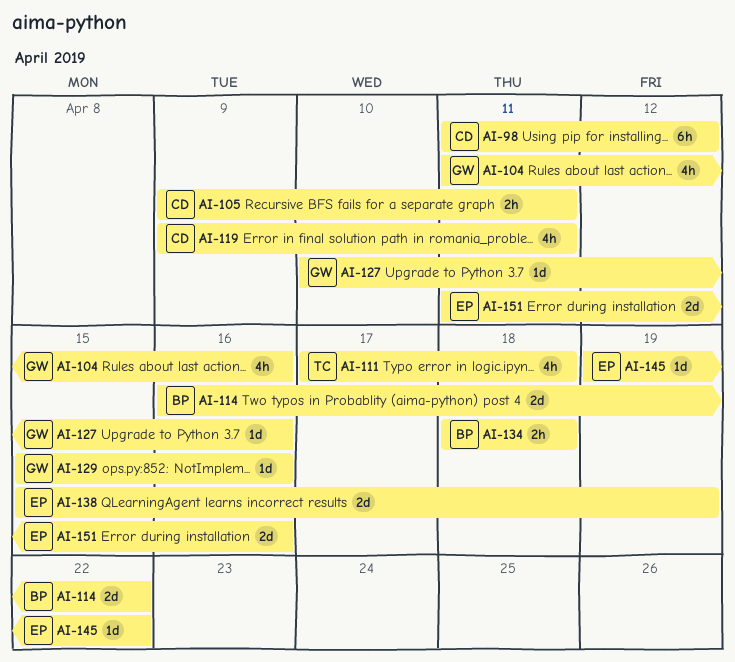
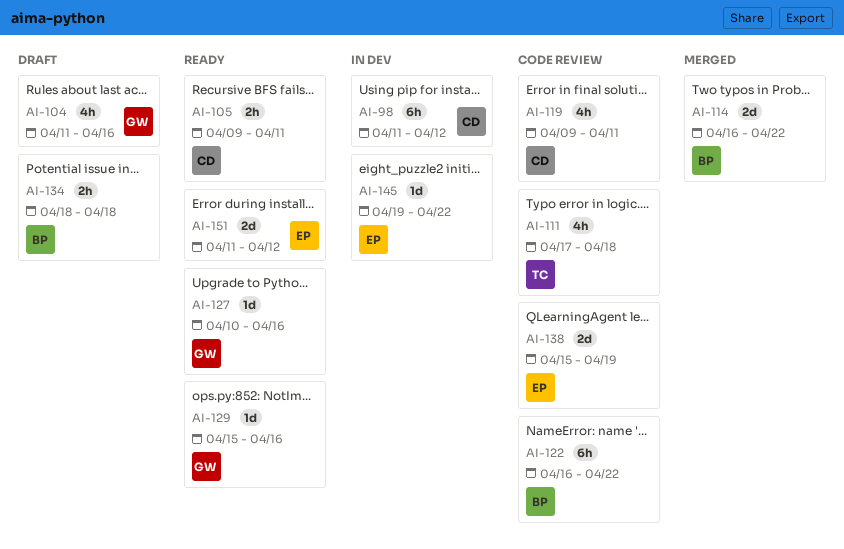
AI-122: none -> present
AI-151, due: Apr 16 -> Apr 12

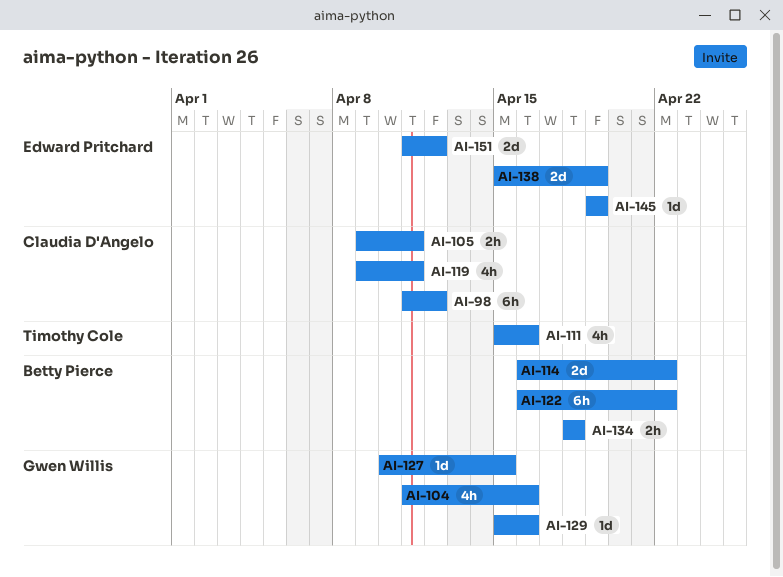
AI-111, start: Apr 17 -> Apr 15
AI-111, due: Apr 18 -> Apr 16
AI-127, due: Apr 16 -> Apr 15
AI-145, due: Apr 22 -> Apr 19

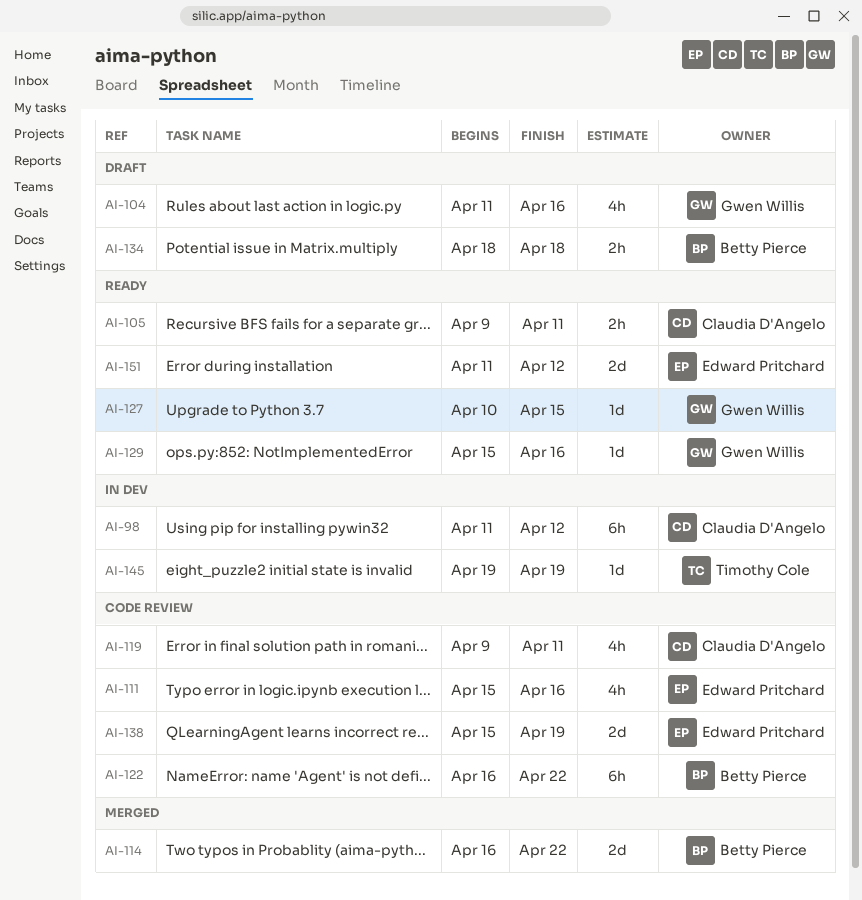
AI-111, owner: Timothy Cole -> Edward Pritchard
AI-145, owner: Edward Pritchard -> Timothy Cole

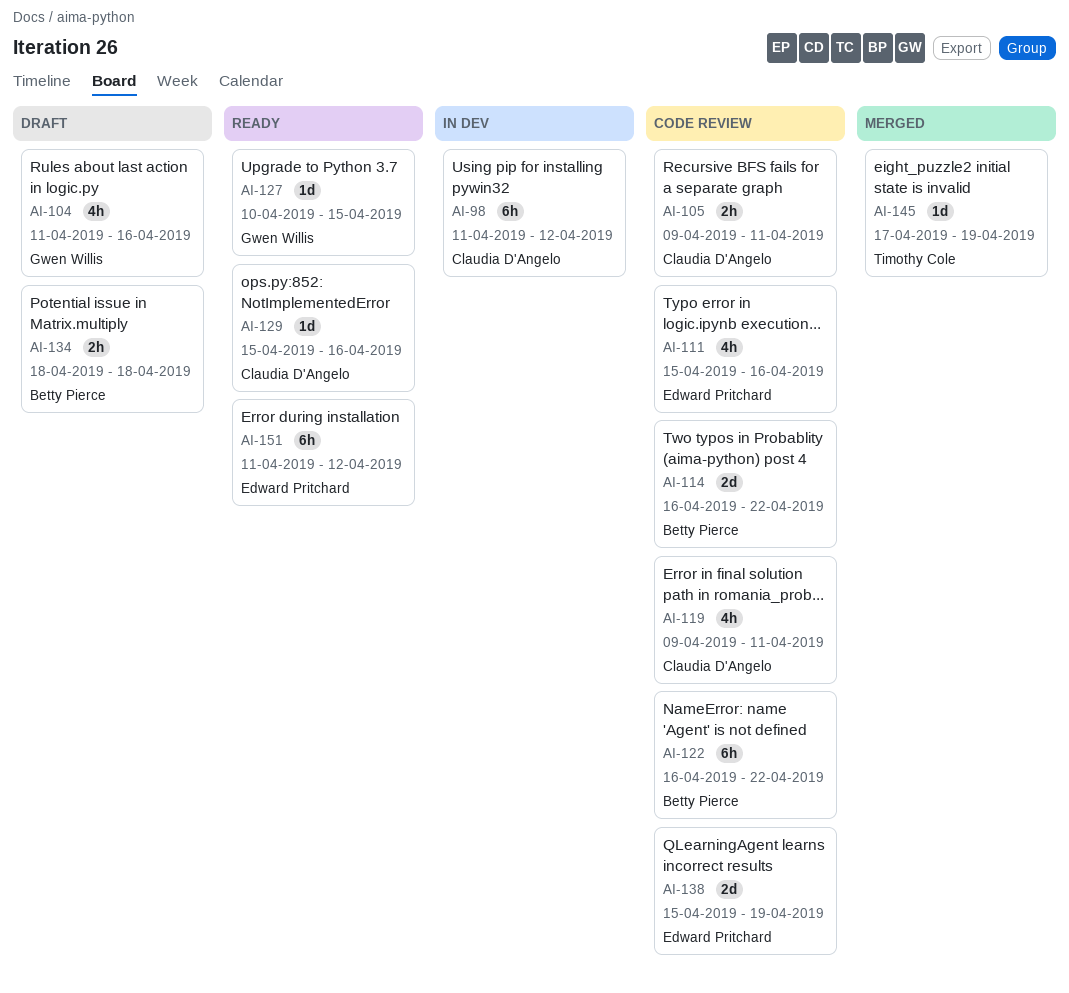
AI-105, status: Ready -> Code review
AI-114, status: Merged -> Code review
AI-129, owner: Gwen Willis -> Claudia D'Angelo
AI-145, status: In dev -> Merged
AI-145, start: Apr 19 -> Apr 17
AI-151, estimate: 2d -> 6h

